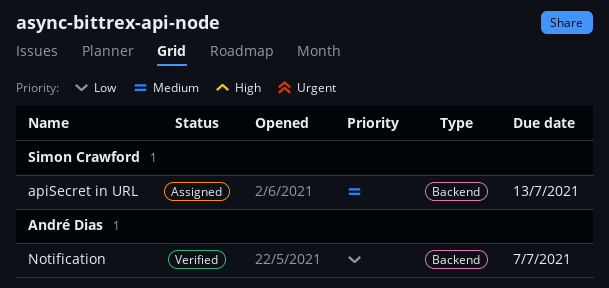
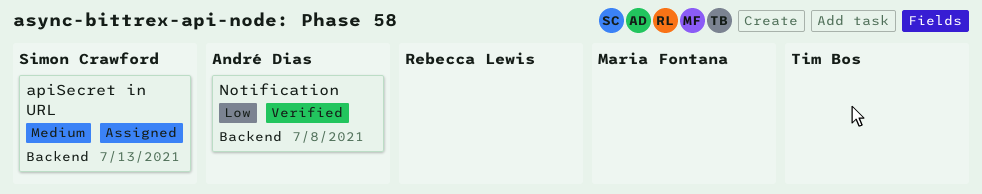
Notification, due: Jul 7 -> Jul 8

